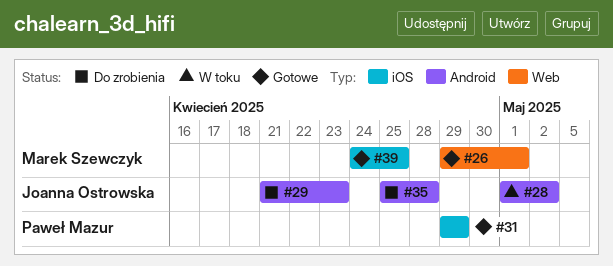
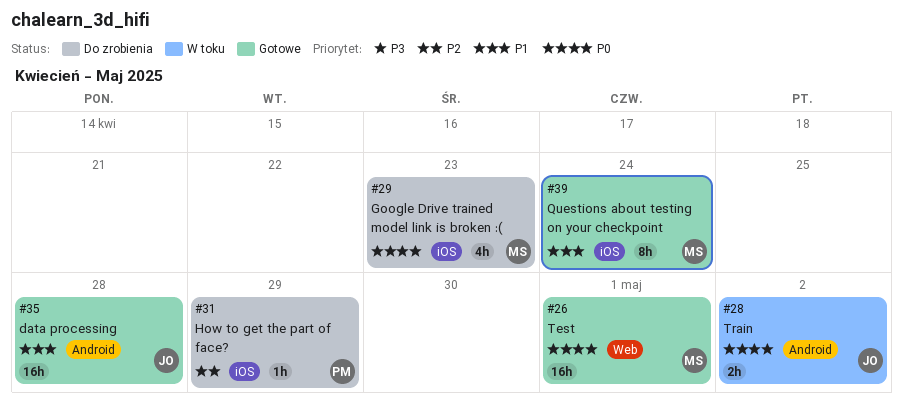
#29, owner: Joanna Ostrowska -> Marek Szewczyk
#29, label: Android -> iOS
#31, status: Gotowe -> Do zrobienia
#35, status: Do zrobienia -> Gotowe
#39, due: Apr 25 -> Apr 24

